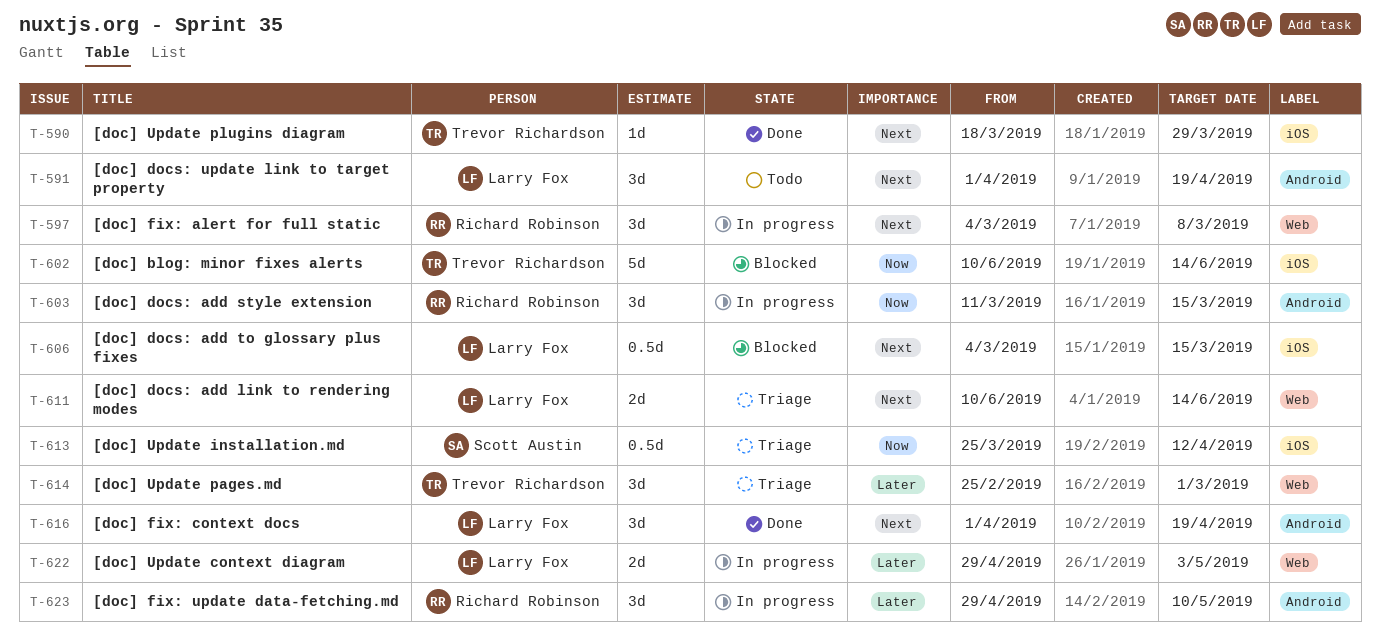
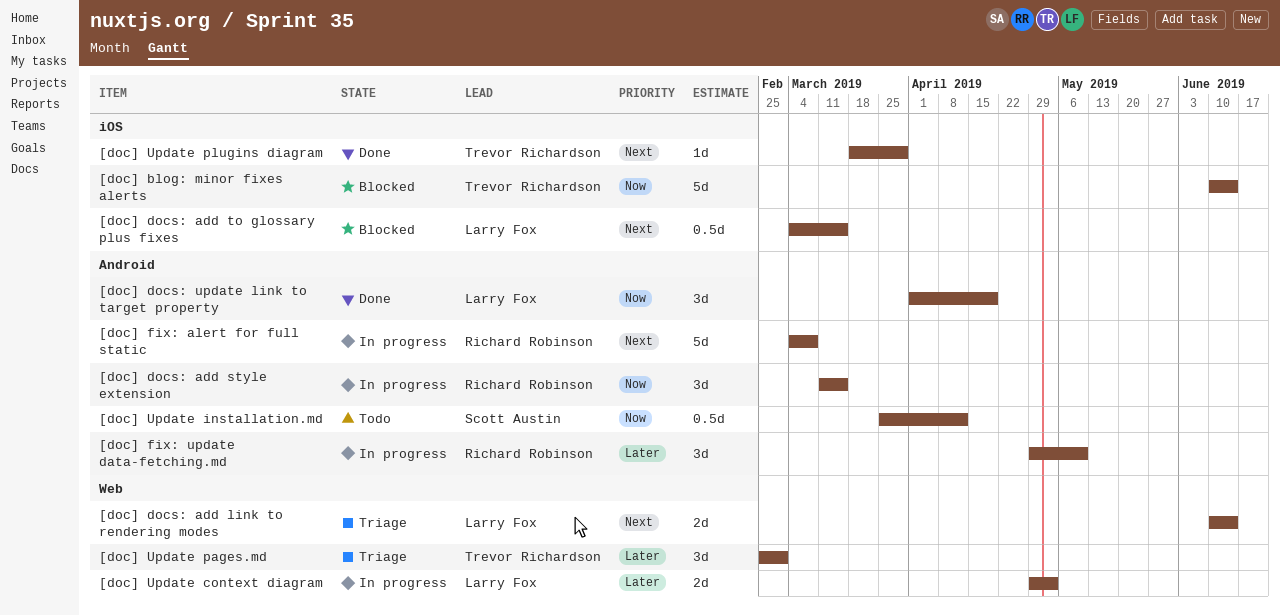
[doc] docs: update link to target property, status: Todo -> Done
[doc] docs: update link to target property, priority: Next -> Now
[doc] fix: alert for full static, label: Web -> Android
[doc] fix: alert for full static, estimate: 3d -> 5d
[doc] fix: context docs: present -> none
[doc] Update installation.md, status: Triage -> Todo
[doc] Update installation.md, label: iOS -> Android

